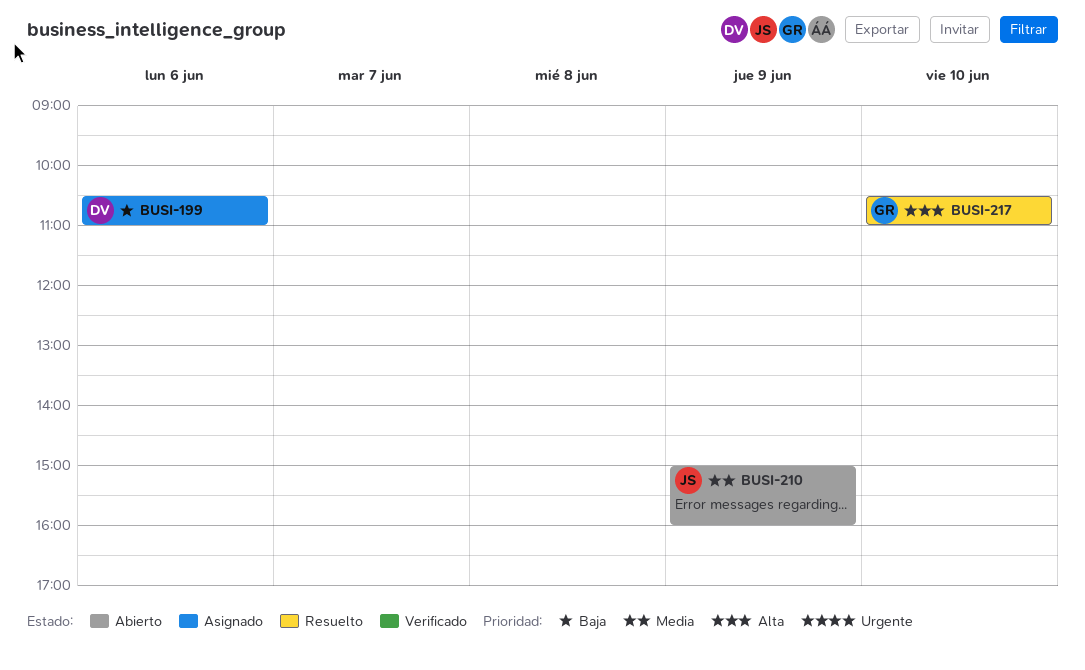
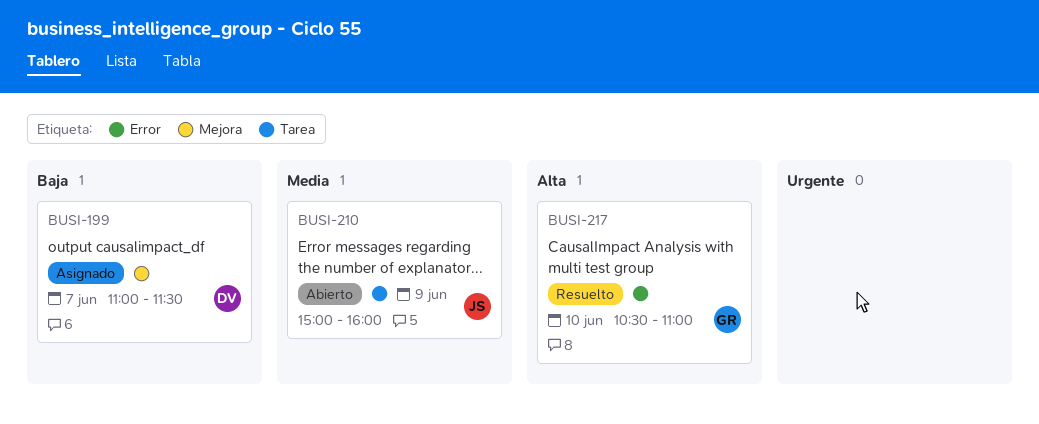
BUSI-199, day: Jun 6 -> Jun 7
BUSI-199, begins: 10:30 -> 11:00
BUSI-199, ends: 11:00 -> 11:30

